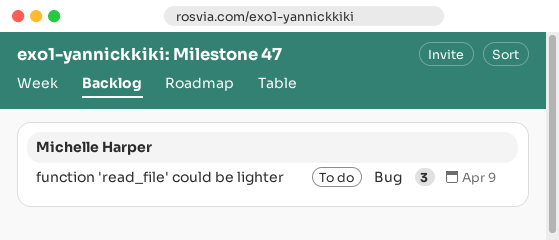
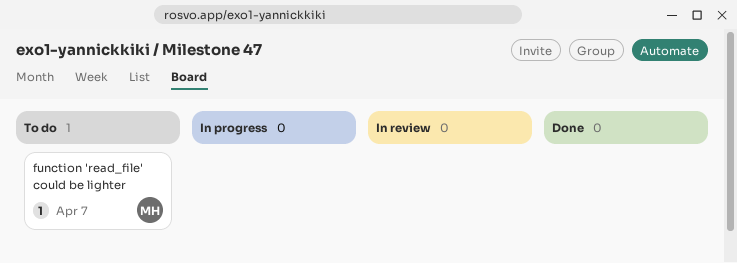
function 'read_file' could be lighter, estimate: 3 -> 1
function 'read_file' could be lighter, due: Apr 9 -> Apr 7

